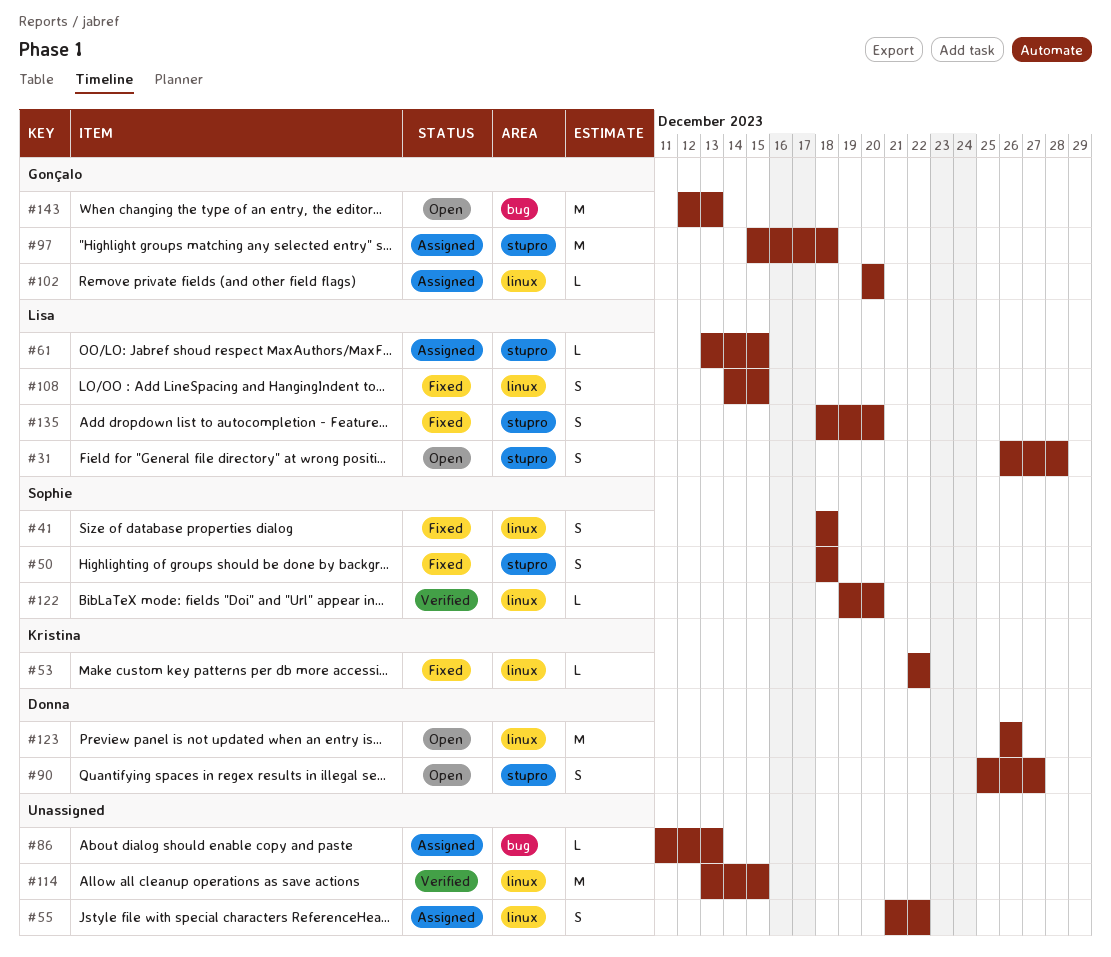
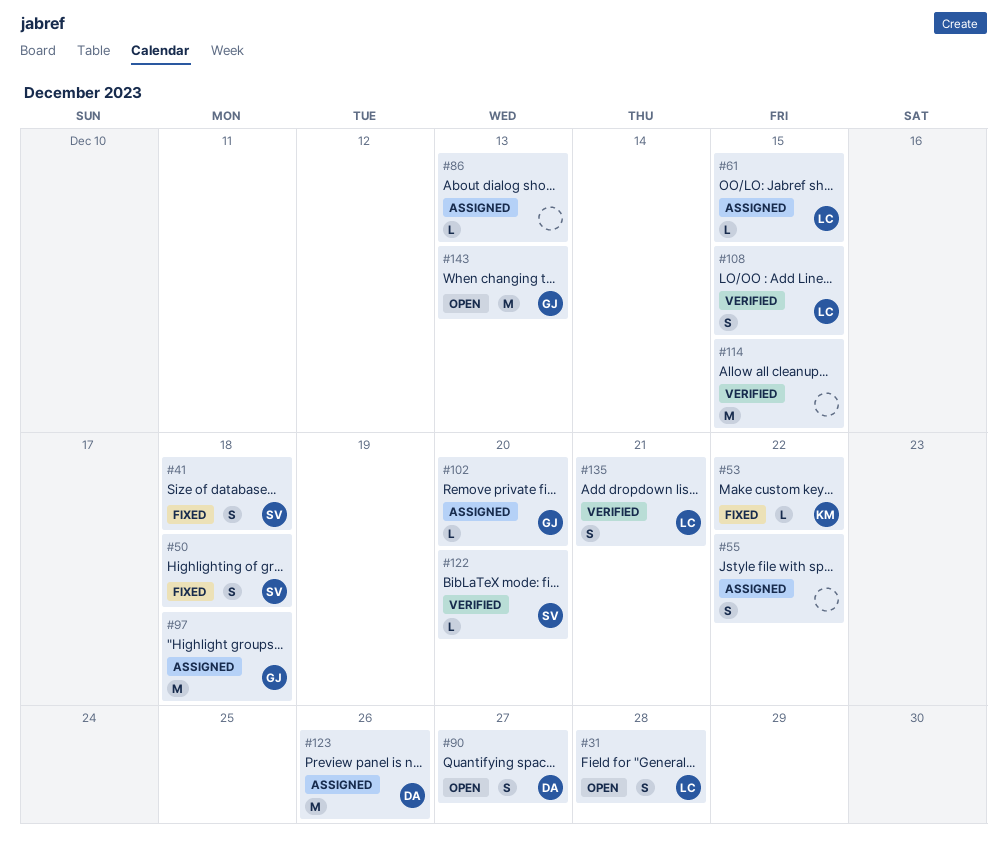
#108, status: Fixed -> Verified
#123, status: Open -> Assigned
#135, status: Fixed -> Verified
#135, due: Dec 20 -> Dec 21

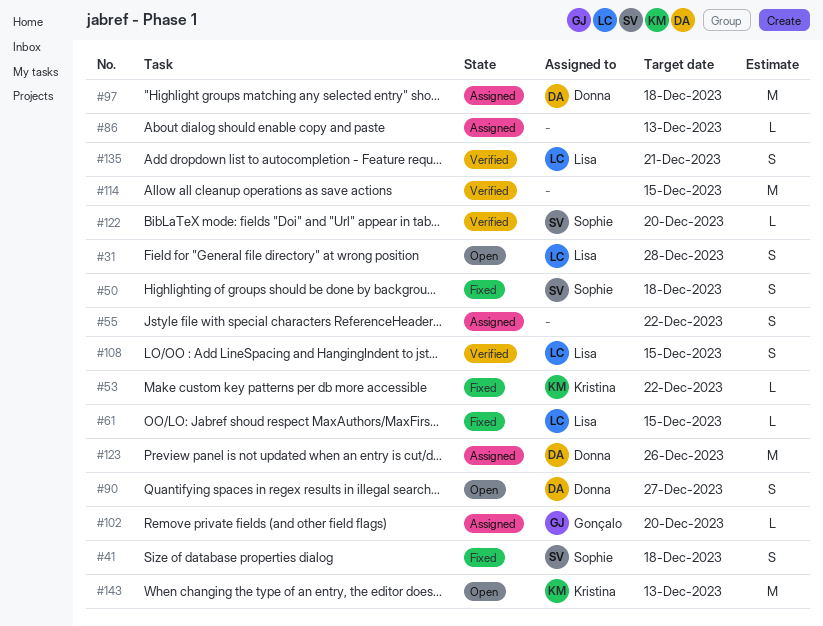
#61, status: Assigned -> Fixed
#97, owner: Gonçalo -> Donna
#143, owner: Gonçalo -> Kristina

